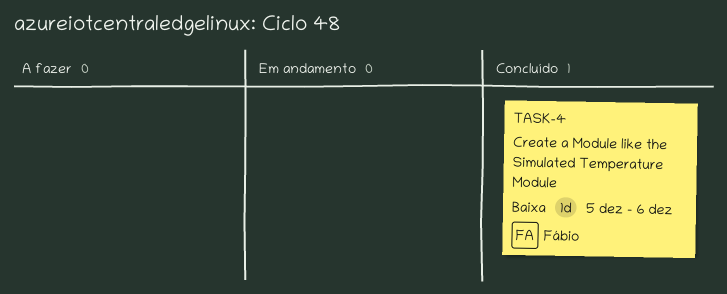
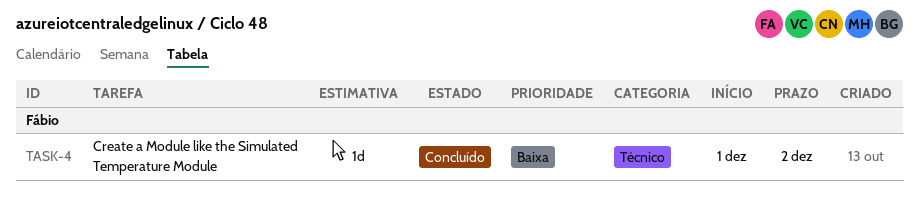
TASK-4, start: Dec 5 -> Dec 1
TASK-4, due: Dec 6 -> Dec 2

